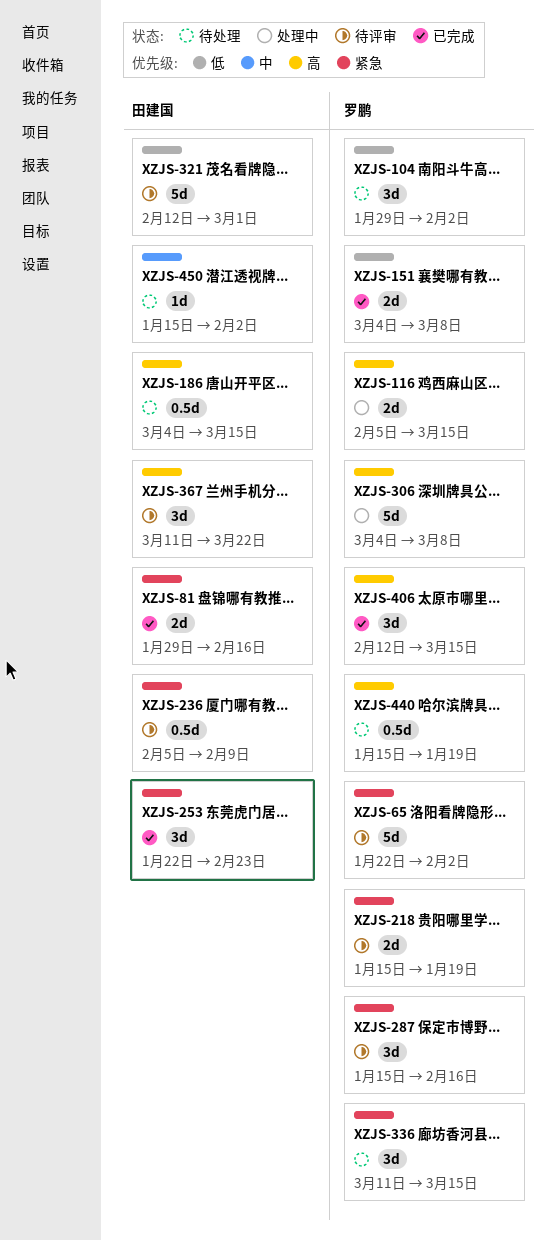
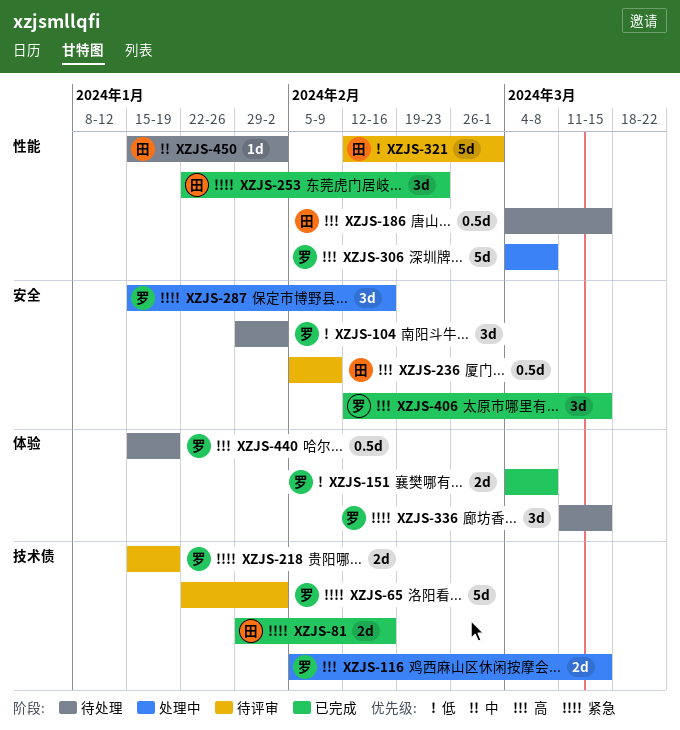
XZJS-236, priority: 紧急 -> 高
XZJS-287, status: 待评审 -> 处理中
XZJS-367: present -> none

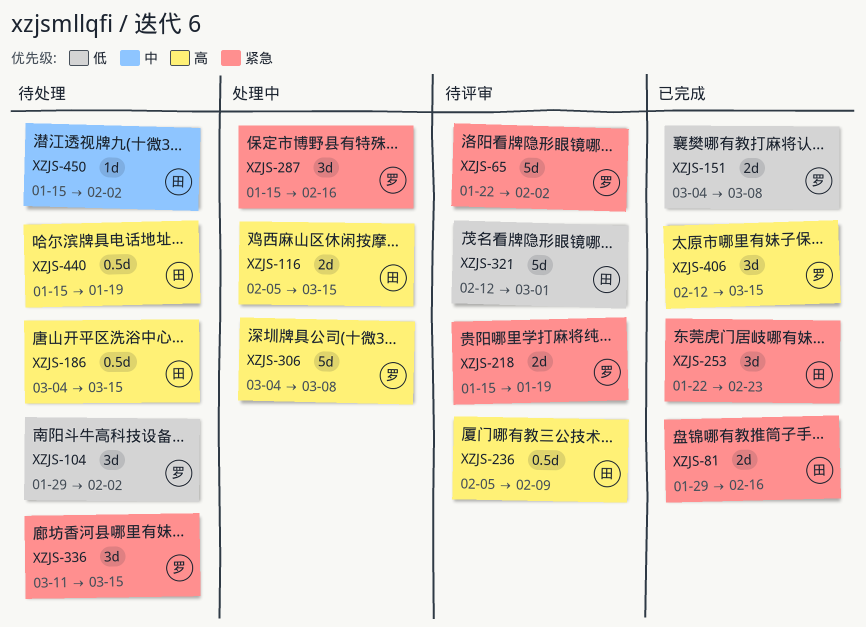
XZJS-116, owner: 罗 -> 田
XZJS-440, owner: 罗 -> 田

